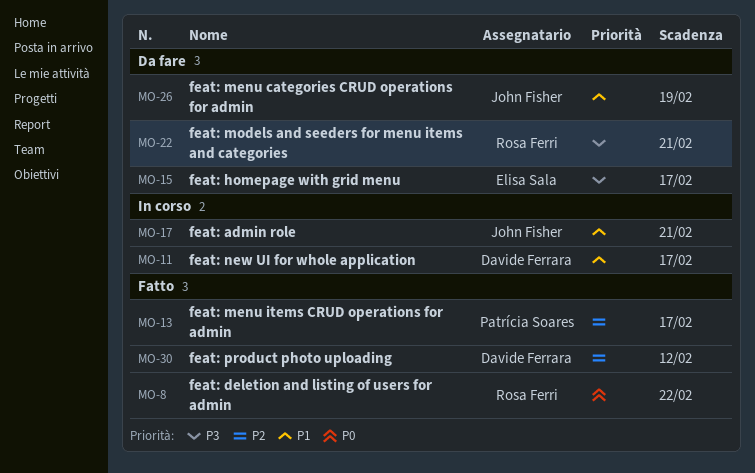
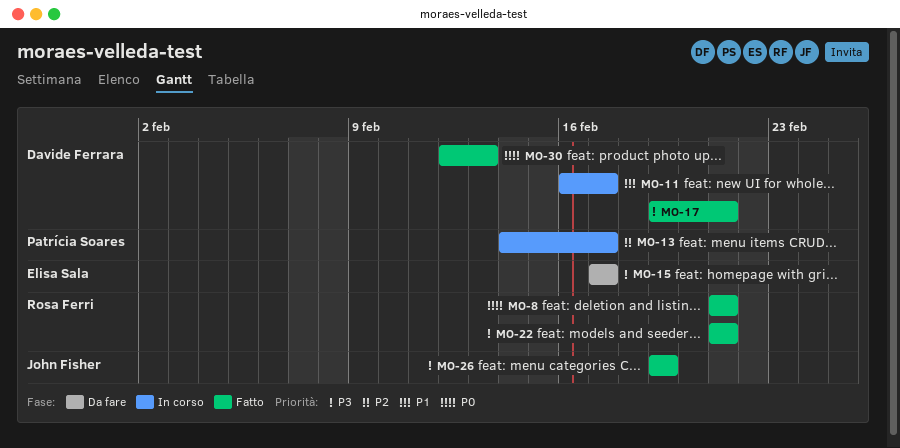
MO-8, due: Feb 22 -> Feb 21
MO-13, status: Fatto -> In corso
MO-17, status: In corso -> Fatto
MO-17, owner: John Fisher -> Davide Ferrara
MO-17, priority: P1 -> P3
MO-22, status: Da fare -> Fatto
MO-26, status: Da fare -> Fatto
MO-26, priority: P1 -> P3
MO-30, priority: P2 -> P0
MO-30, due: Feb 12 -> Feb 13

